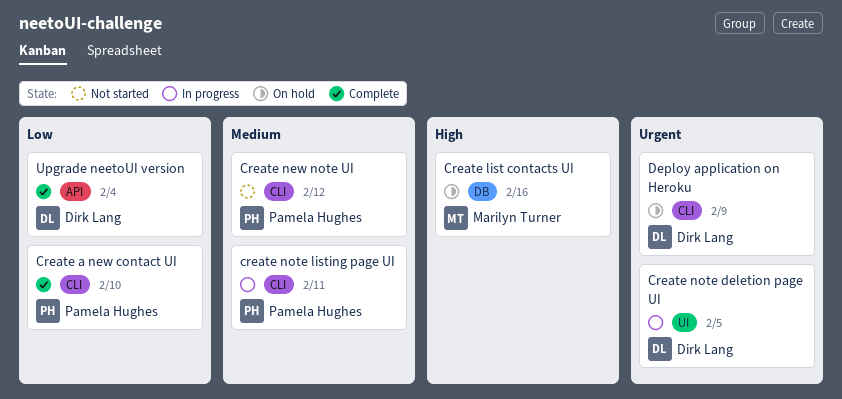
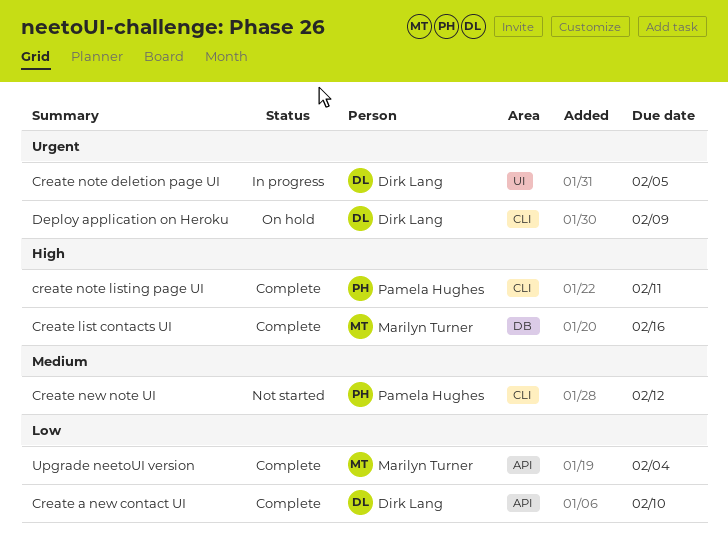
Create a new contact UI, owner: Pamela Hughes -> Dirk Lang
Create a new contact UI, label: CLI -> API
Create list contacts UI, status: On hold -> Complete
create note listing page UI, status: In progress -> Complete
create note listing page UI, priority: Medium -> High
Upgrade neetoUI version, owner: Dirk Lang -> Marilyn Turner

